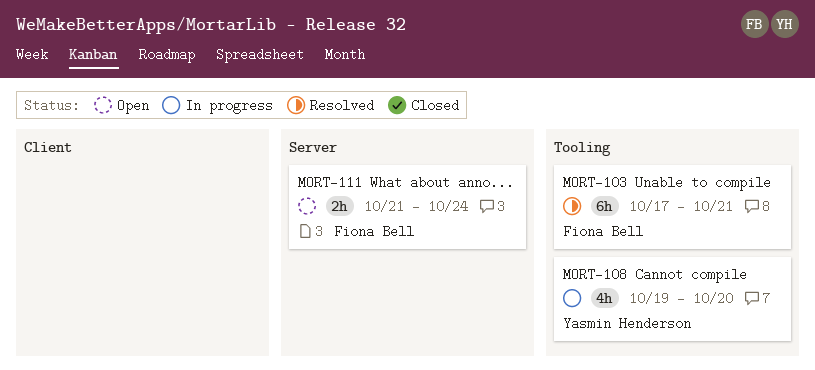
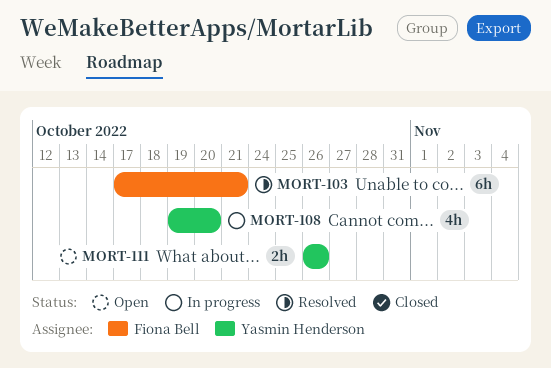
MORT-111, owner: Fiona Bell -> Yasmin Henderson
MORT-111, start: Oct 21 -> Oct 26
MORT-111, due: Oct 24 -> Oct 26

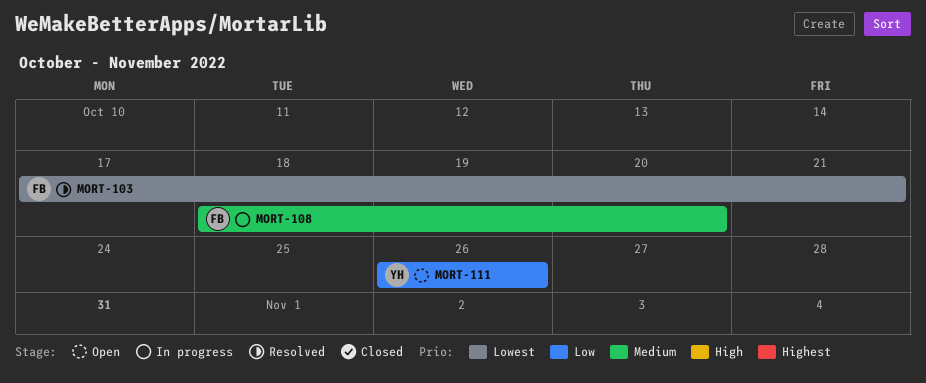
MORT-108, owner: Yasmin Henderson -> Fiona Bell
MORT-108, start: Oct 19 -> Oct 18

